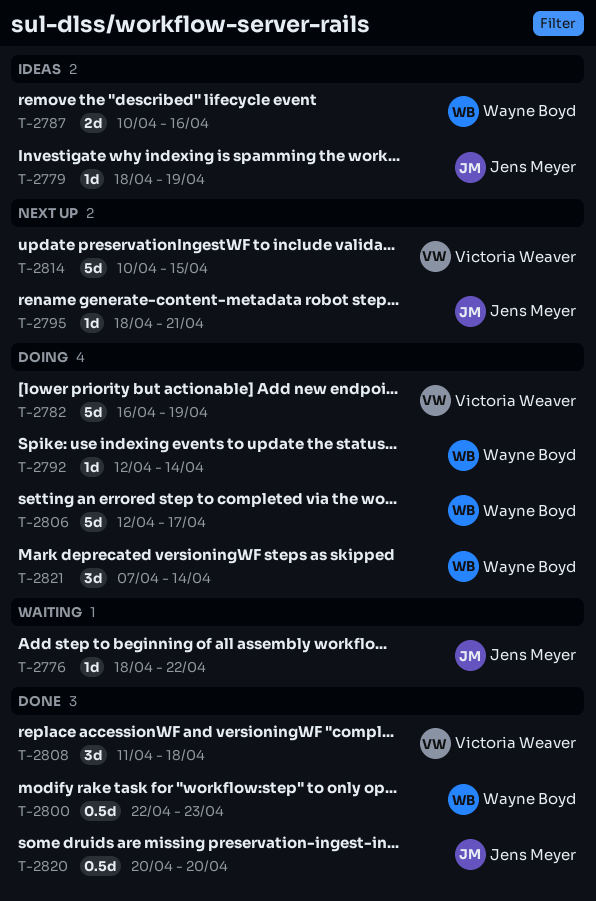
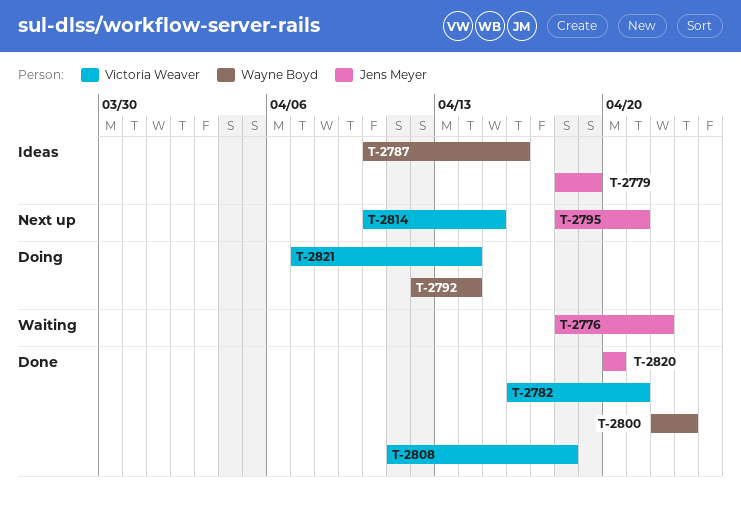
T-2782, status: Doing -> Done
T-2782, due: Apr 19 -> Apr 21
T-2806: present -> none
T-2821, owner: Wayne Boyd -> Victoria Weaver

